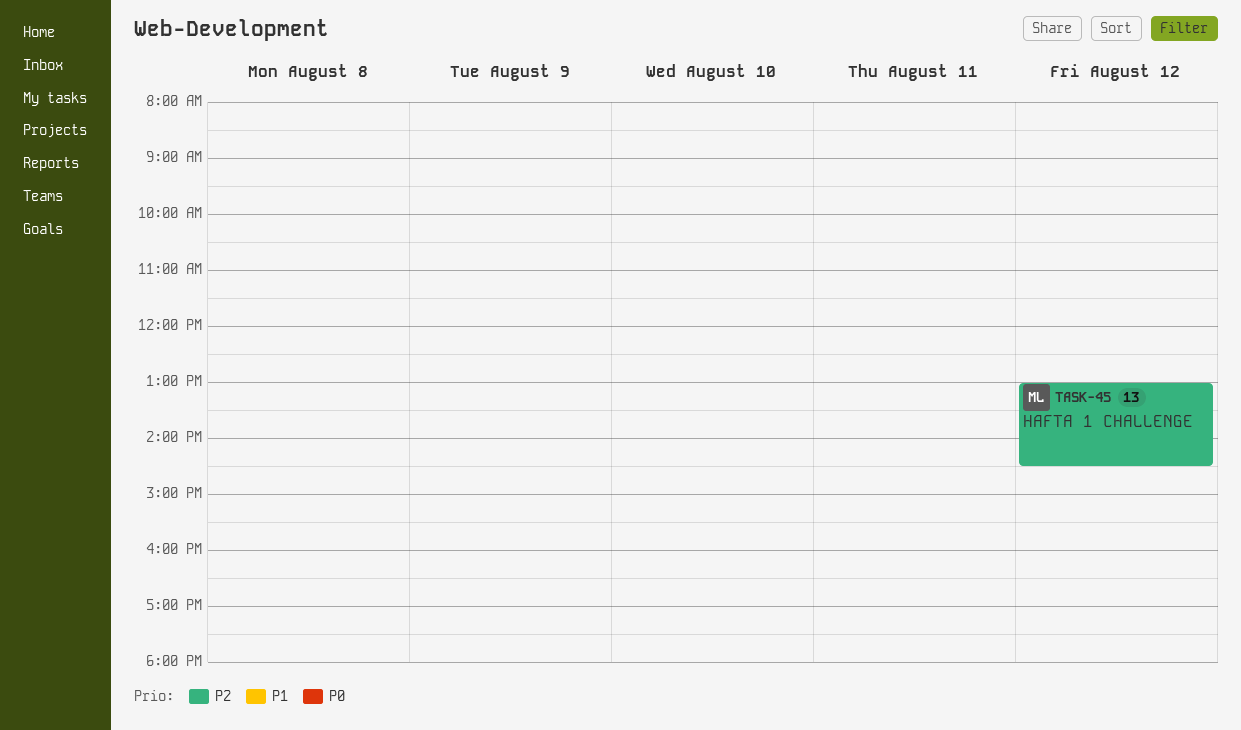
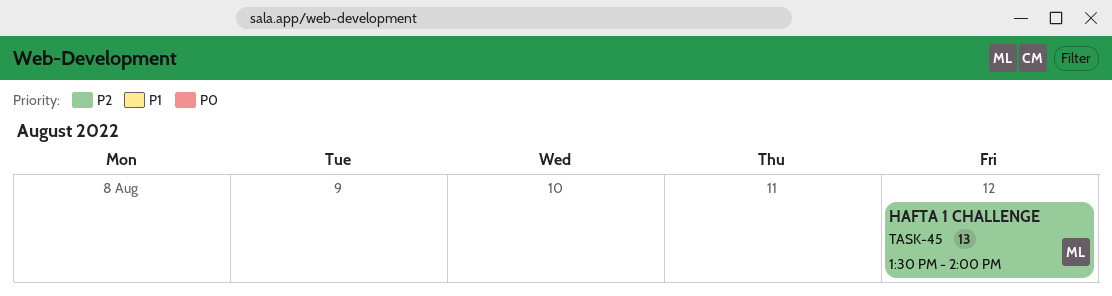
TASK-45, begins: 13:00 -> 13:30
TASK-45, ends: 14:30 -> 14:00

